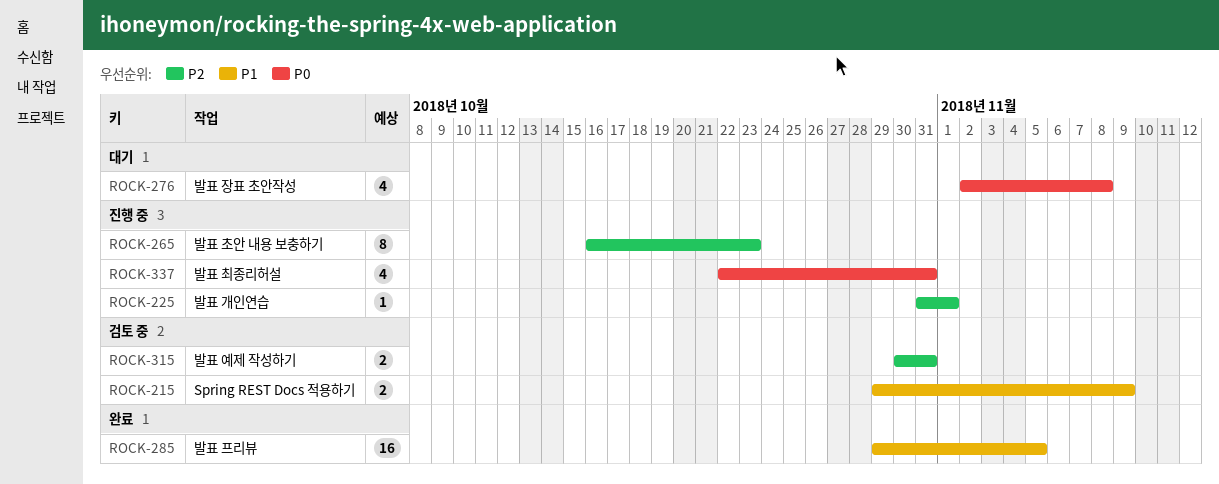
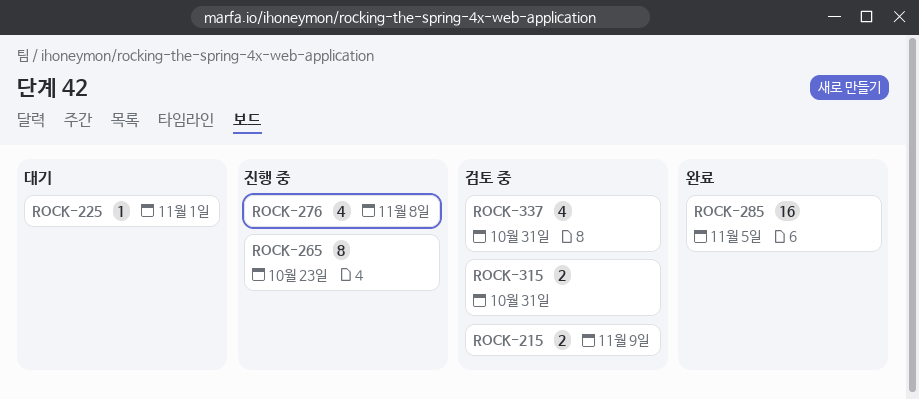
ROCK-225, status: 진행 중 -> 대기
ROCK-276, status: 대기 -> 진행 중
ROCK-337, status: 진행 중 -> 검토 중

